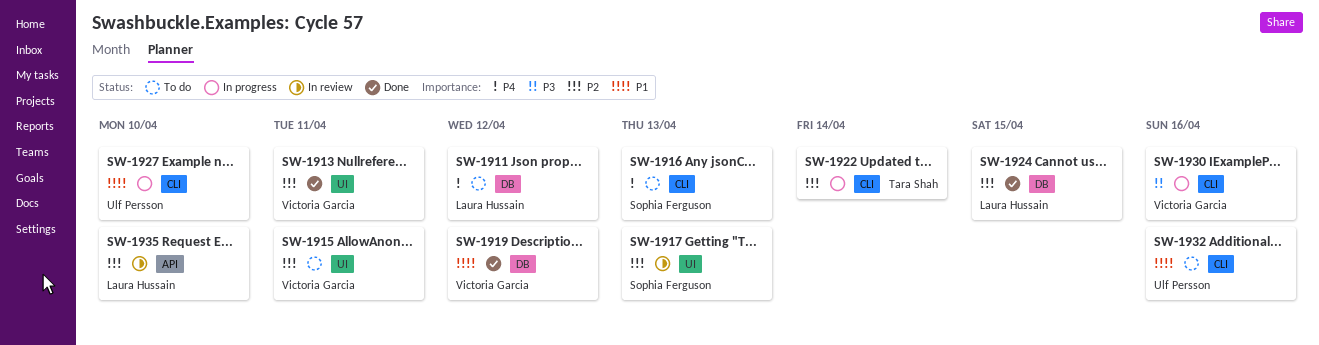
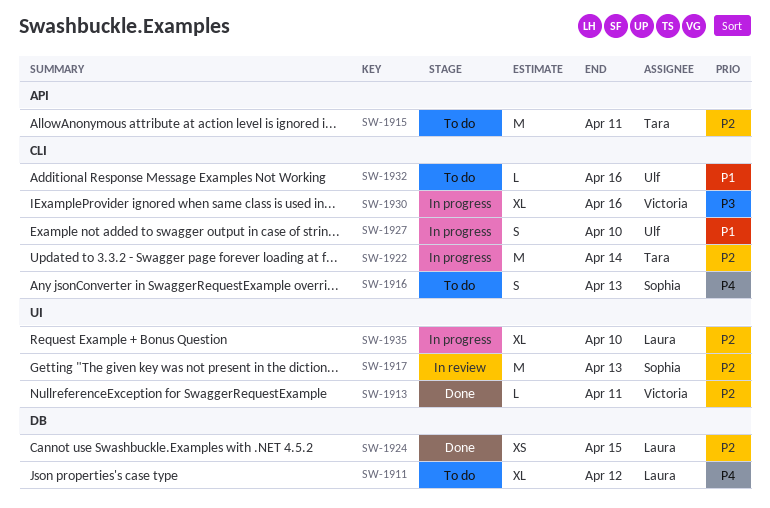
SW-1915, owner: Victoria Garcia -> Tara Shah
SW-1915, label: UI -> API
SW-1919: present -> none
SW-1935, status: In review -> In progress
SW-1935, label: API -> UI

